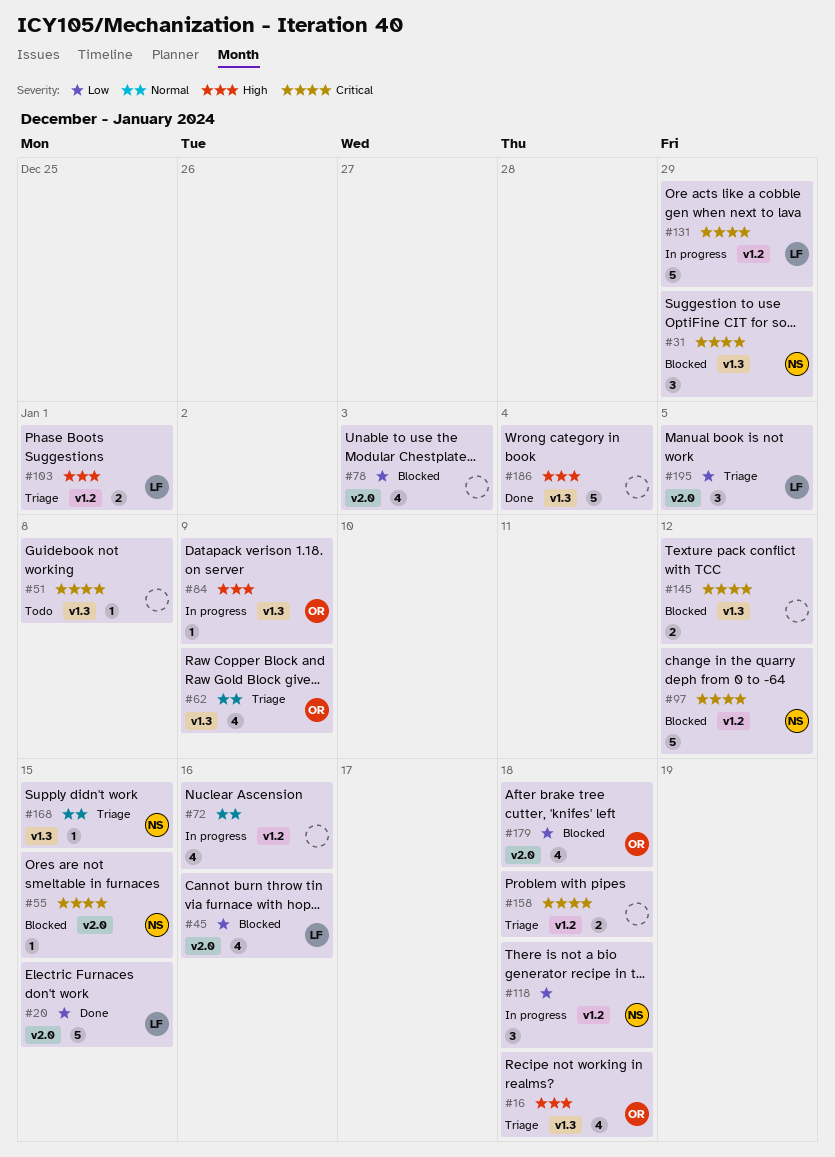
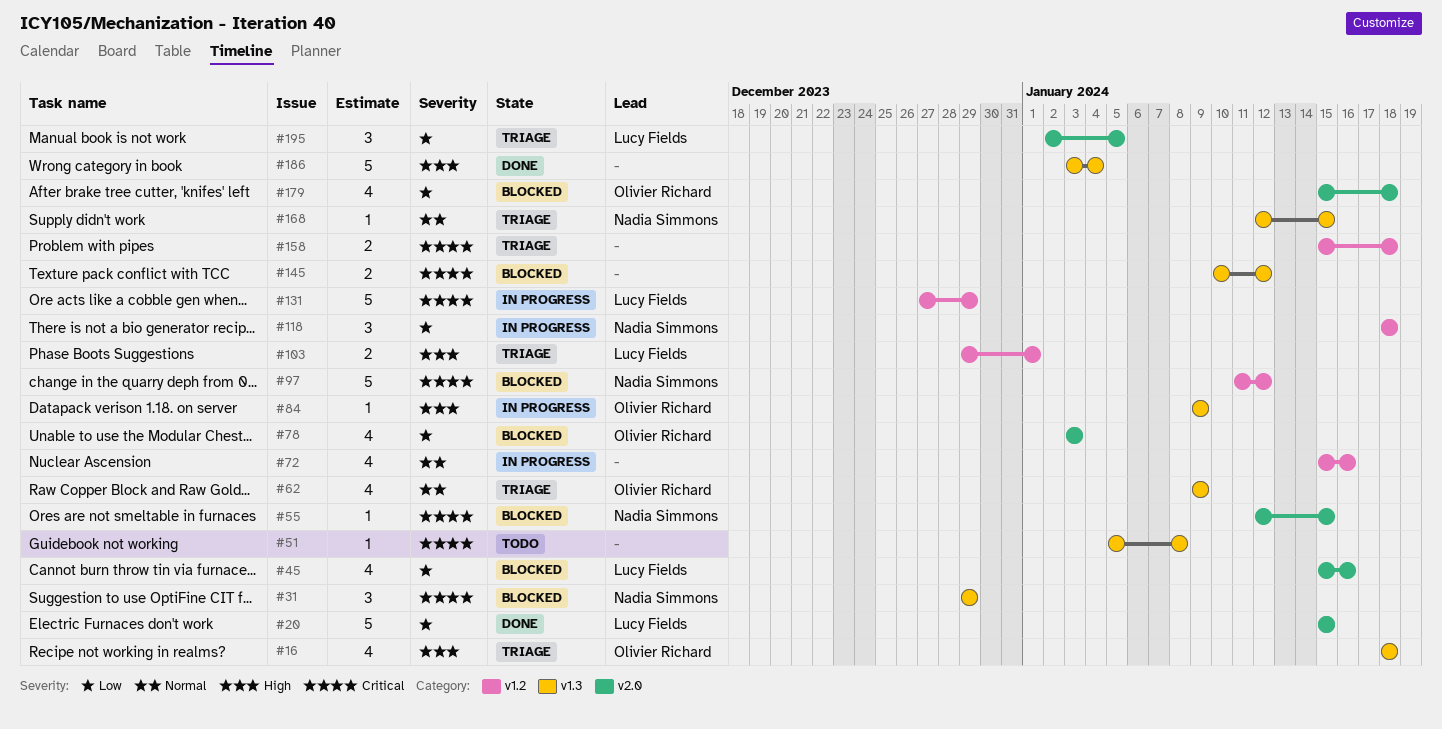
#78, owner: none -> Olivier Richard

